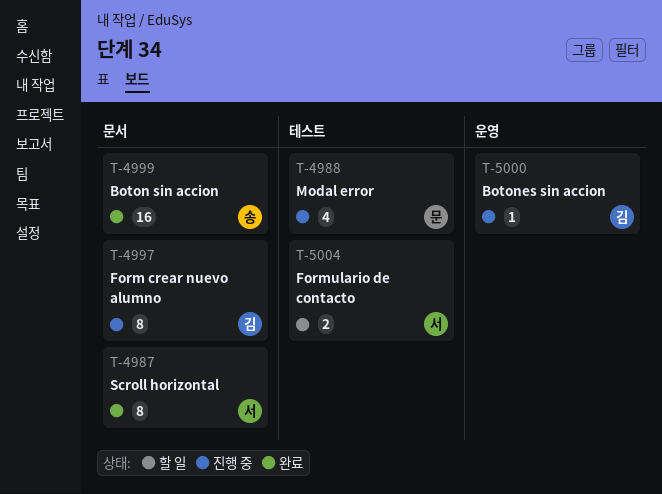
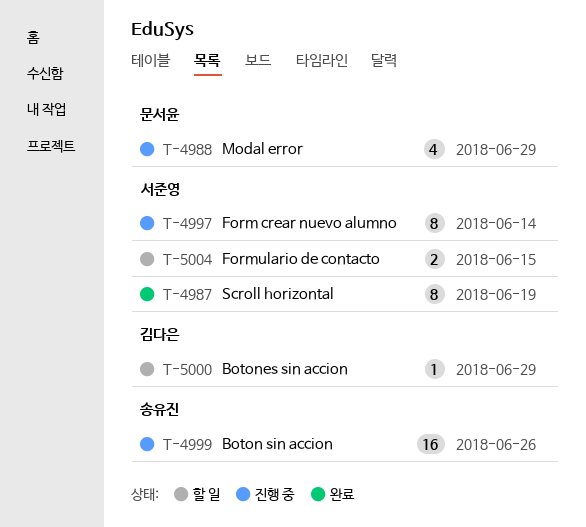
T-4997, owner: 김다은 -> 서준영
T-4999, status: 완료 -> 진행 중
T-5000, status: 진행 중 -> 할 일

